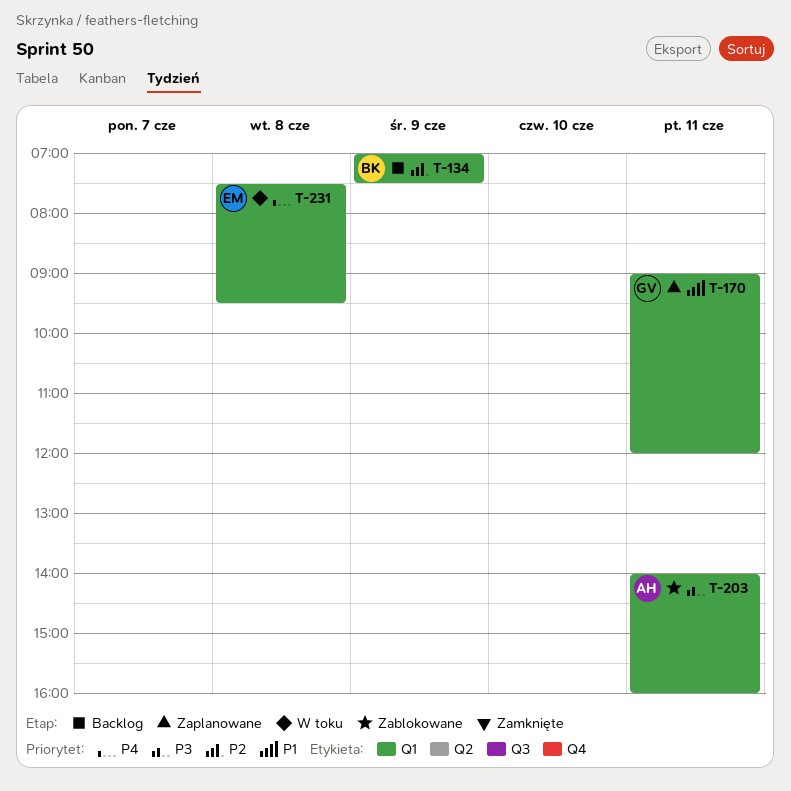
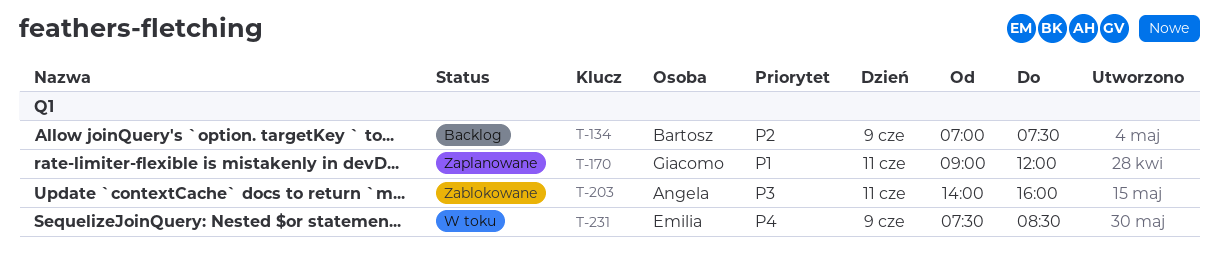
T-231, day: Jun 8 -> Jun 9
T-231, ends: 09:30 -> 08:30

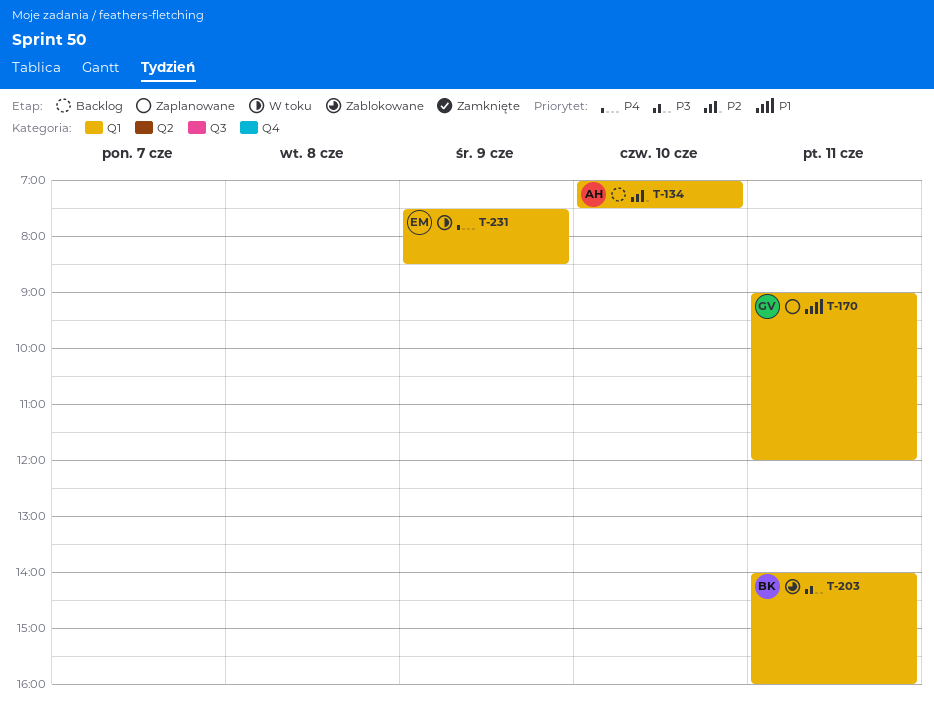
T-134, owner: Bartosz -> Angela
T-134, day: Jun 9 -> Jun 10
T-203, owner: Angela -> Bartosz

